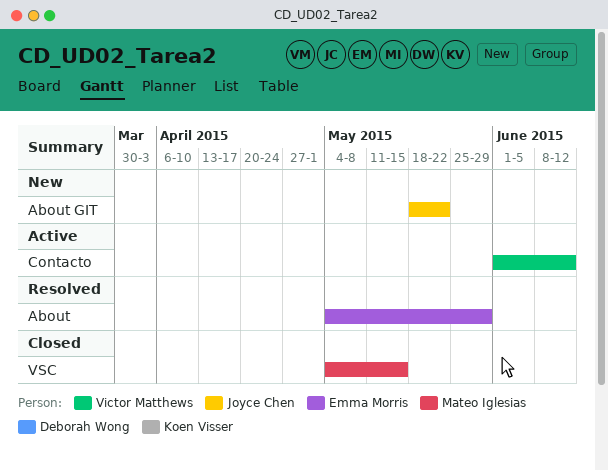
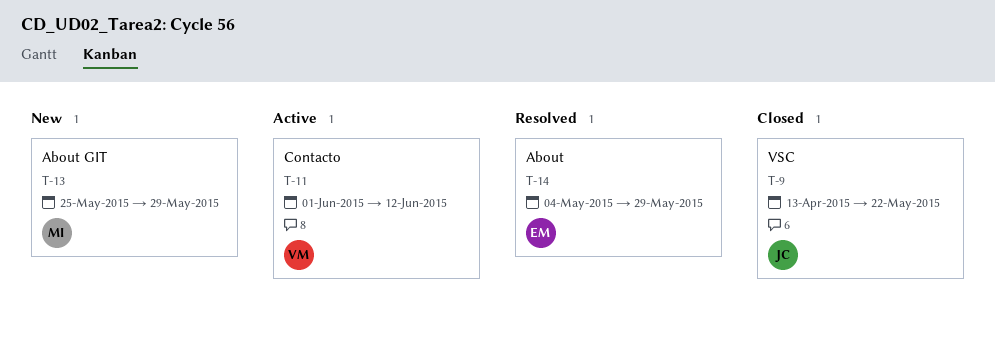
About GIT, owner: Joyce Chen -> Mateo Iglesias
About GIT, start: May 18 -> May 25
About GIT, due: May 22 -> May 29
VSC, owner: Mateo Iglesias -> Joyce Chen
VSC, start: May 4 -> Apr 13
VSC, due: May 15 -> May 22

